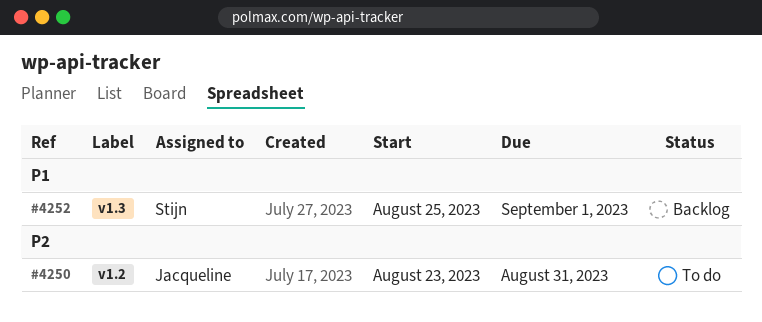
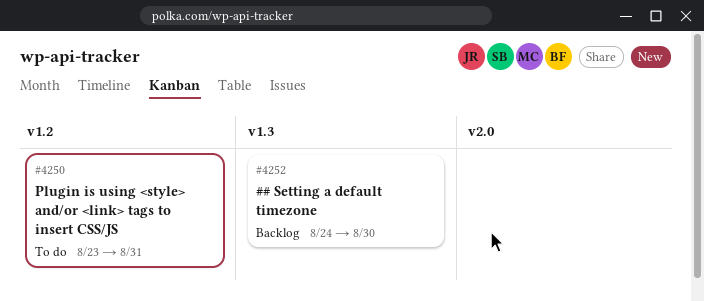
#4252, start: Aug 25 -> Aug 24
#4252, due: Sep 1 -> Aug 30

